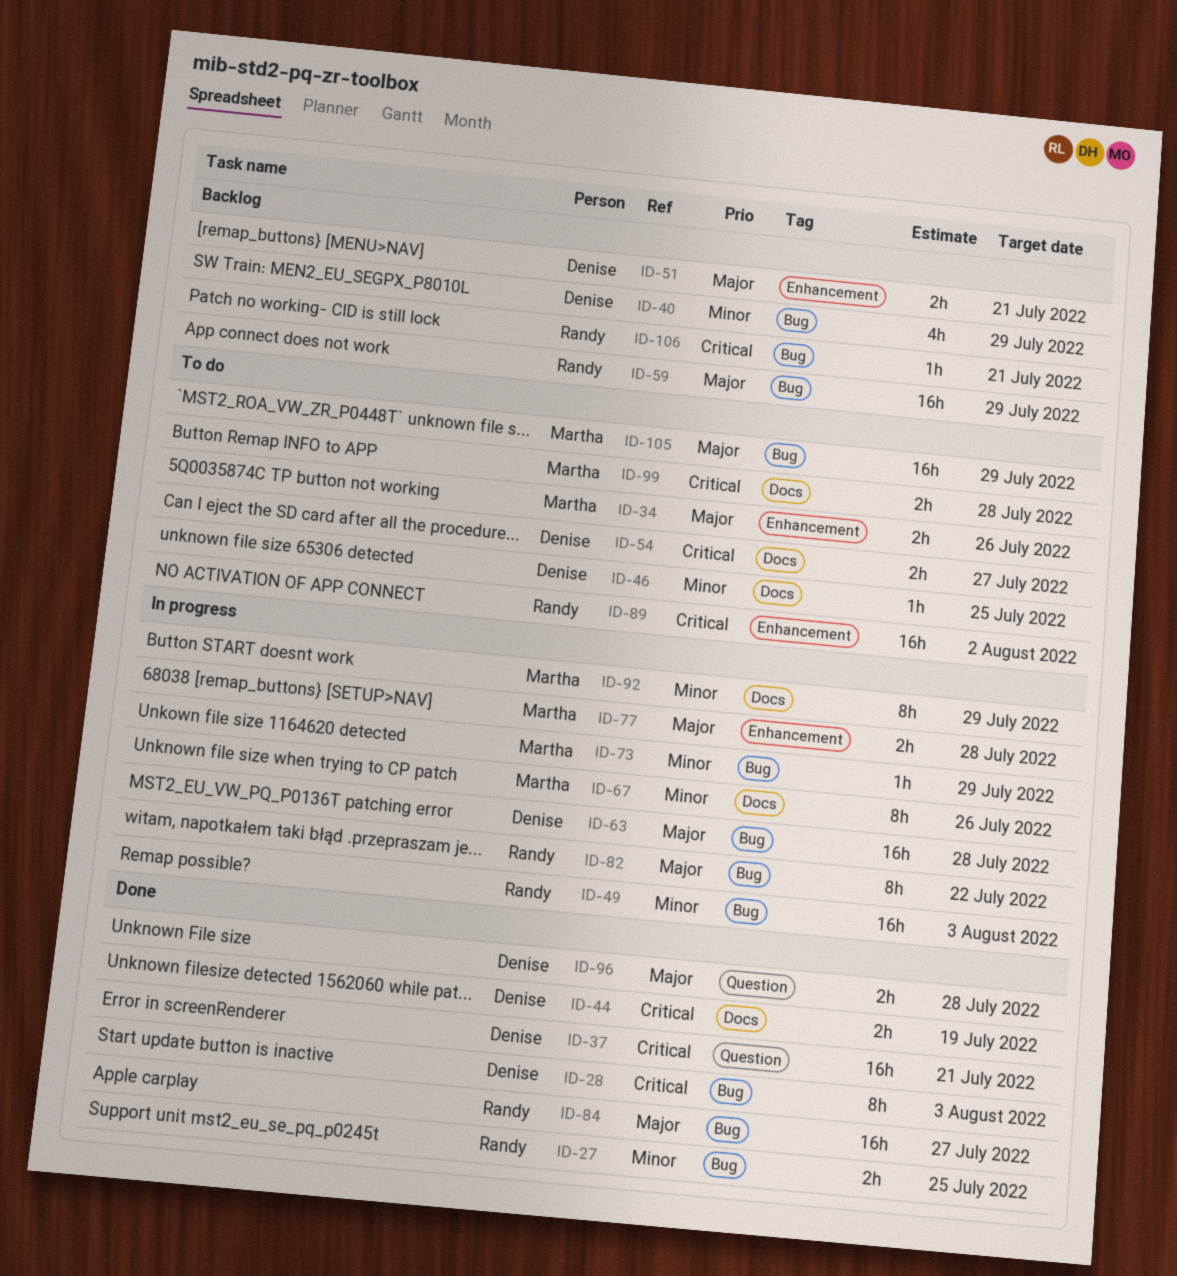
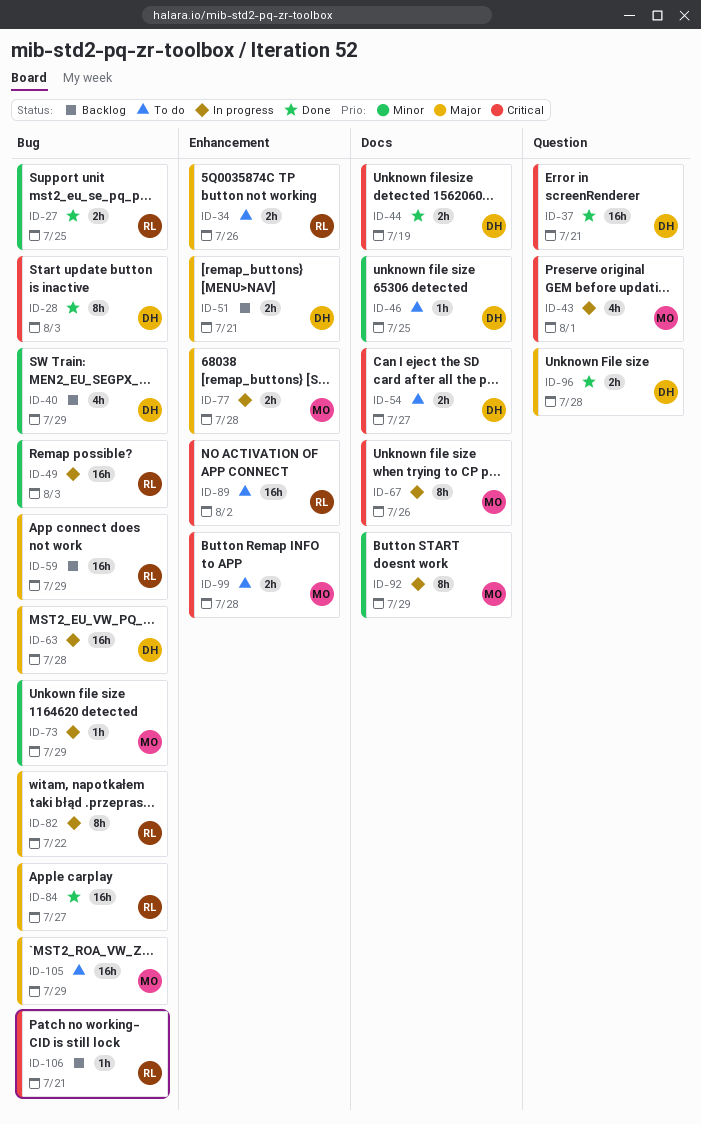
ID-34, owner: Martha -> Randy
ID-43: none -> present
ID-67, priority: Minor -> Critical
ID-99, label: Docs -> Enhancement

